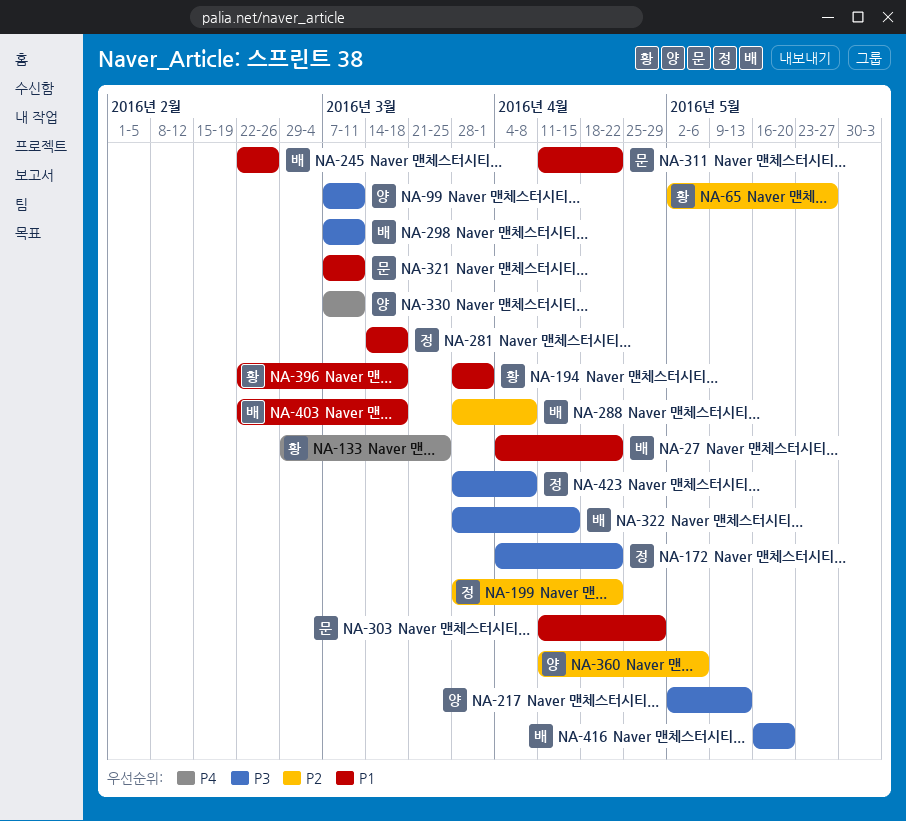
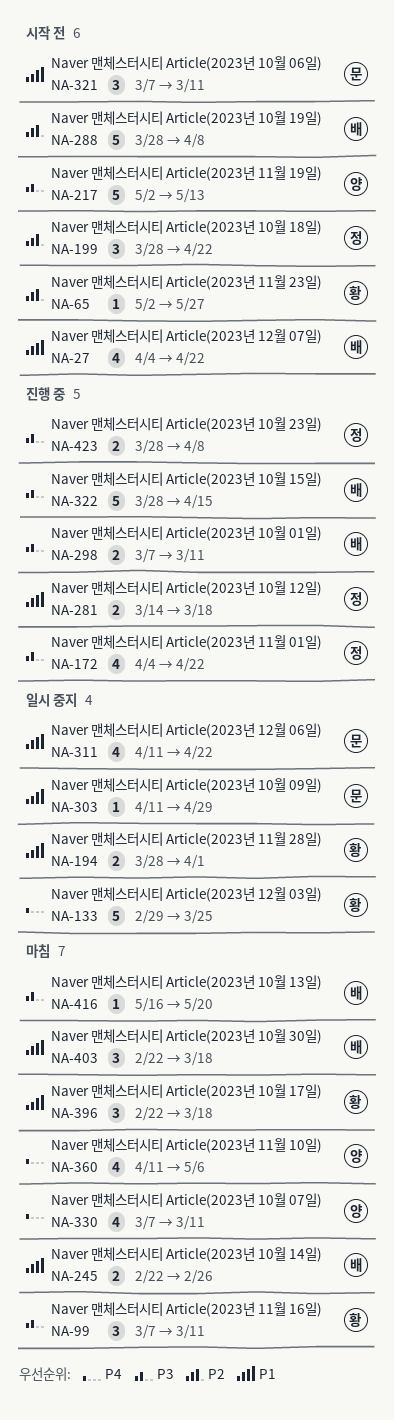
NA-99, owner: 양 -> 황
NA-360, priority: P2 -> P4

